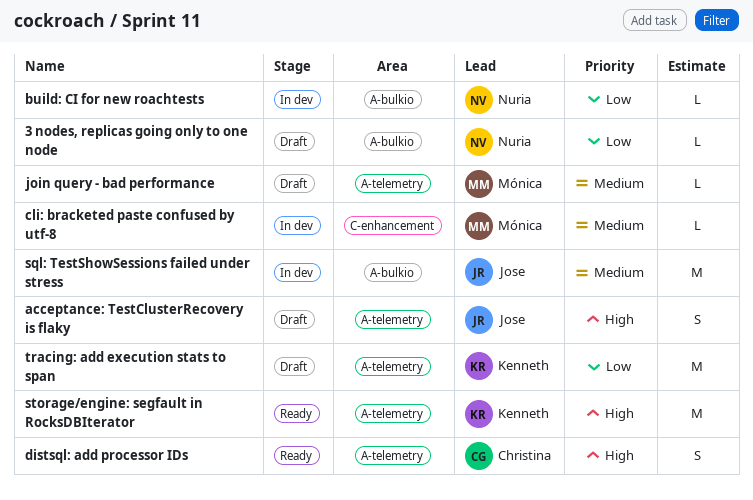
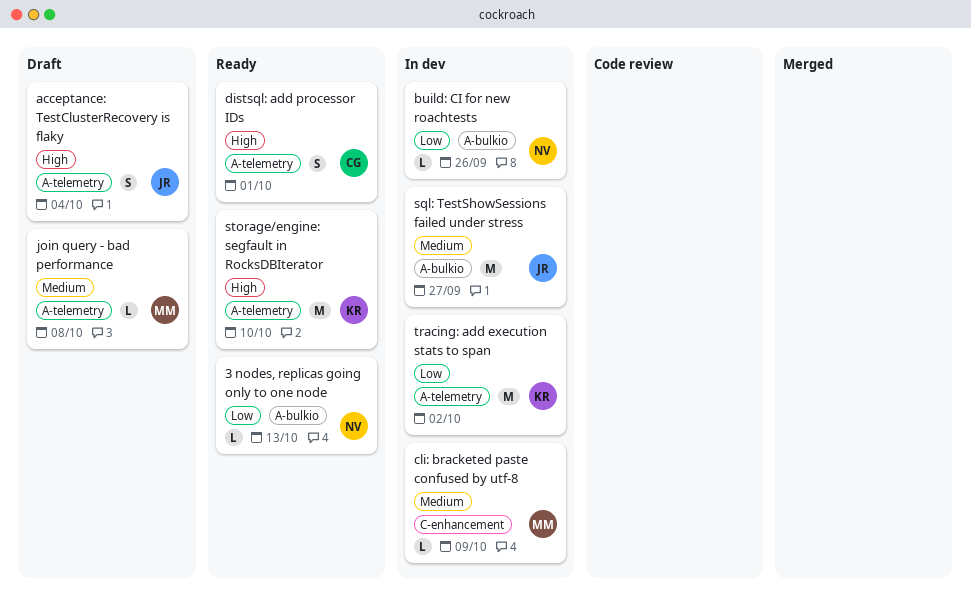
3 nodes, replicas going only to one node, status: Draft -> Ready
tracing: add execution stats to span, status: Draft -> In dev

